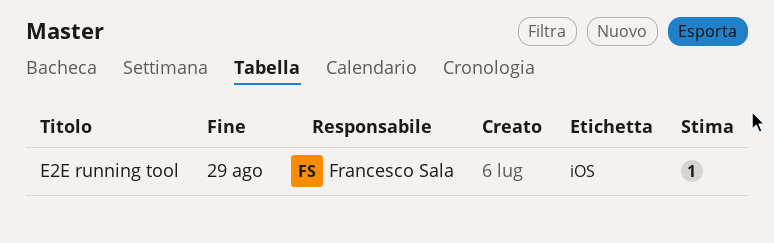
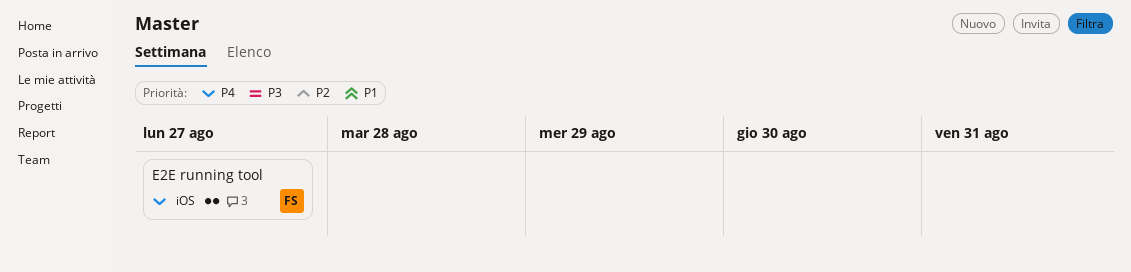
E2E running tool, estimate: 1 -> 2
E2E running tool, due: Aug 29 -> Aug 27

